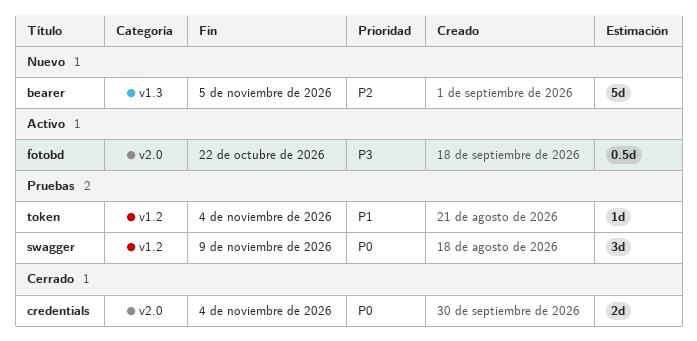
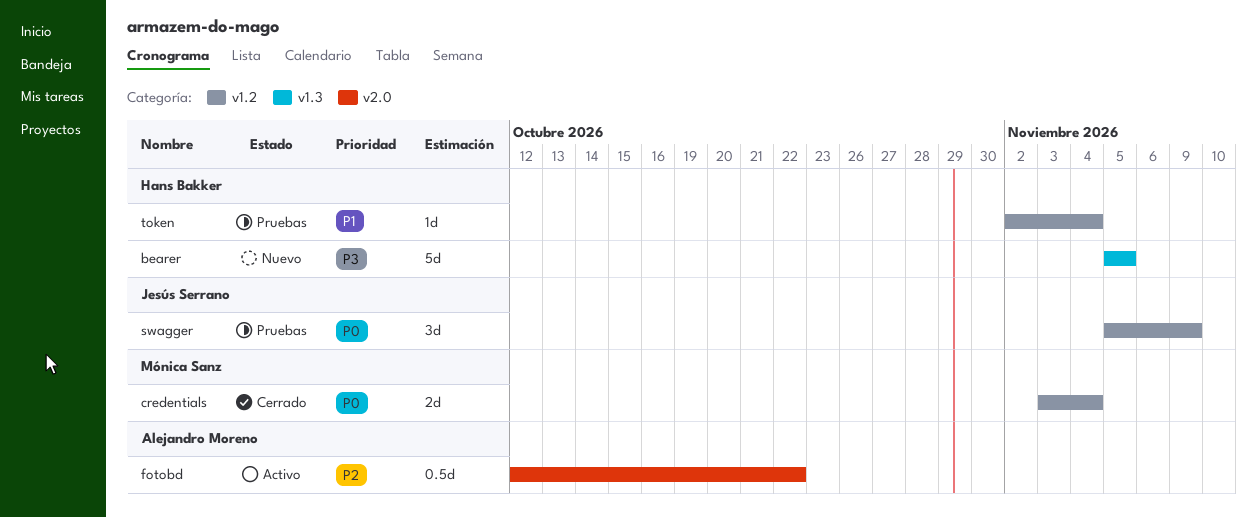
bearer, priority: P2 -> P3
credentials, label: v2.0 -> v1.2
fotobd, priority: P3 -> P2

